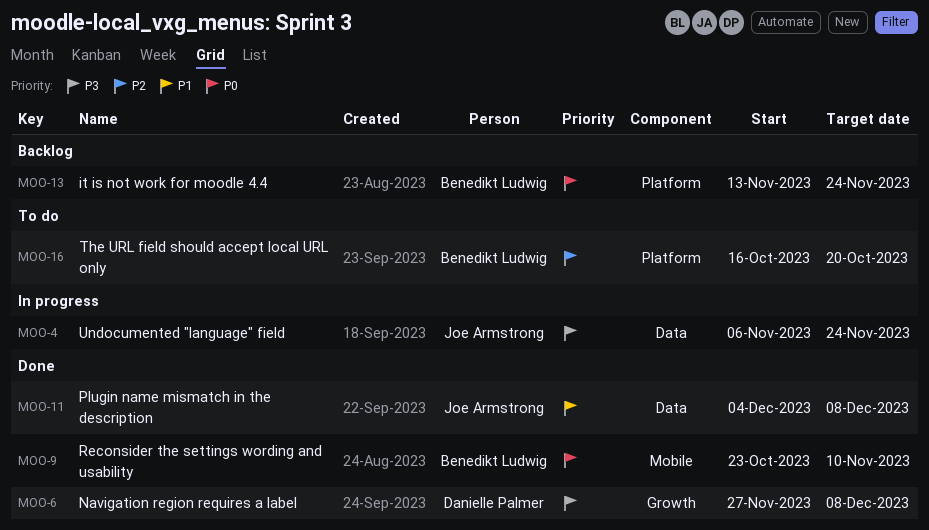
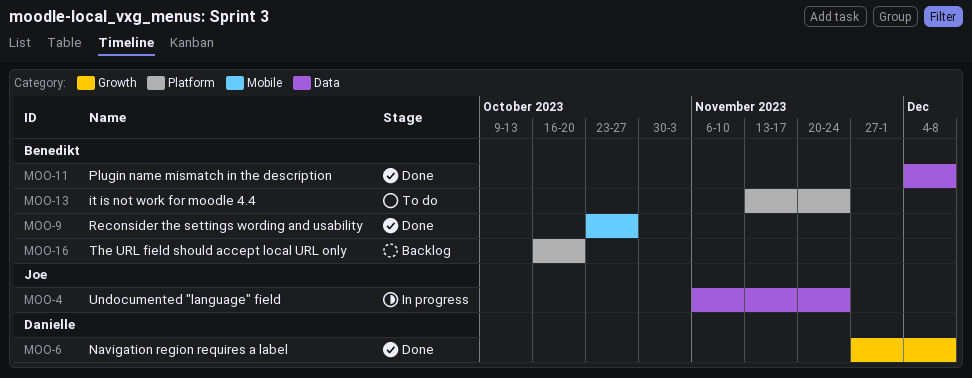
MOO-9, due: Nov 10 -> Oct 27
MOO-11, owner: Joe Armstrong -> Benedikt Ludwig
MOO-13, status: Backlog -> To do
MOO-16, status: To do -> Backlog

